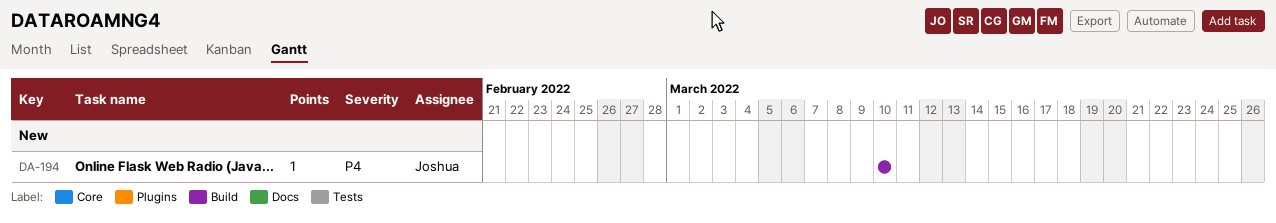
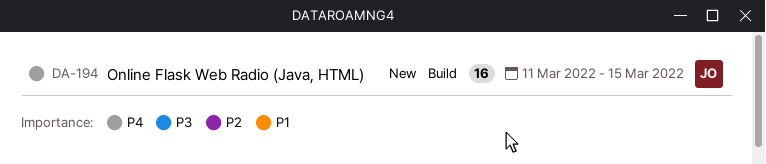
DA-194, estimate: 1 -> 16
DA-194, start: Mar 10 -> Mar 11
DA-194, due: Mar 10 -> Mar 15

